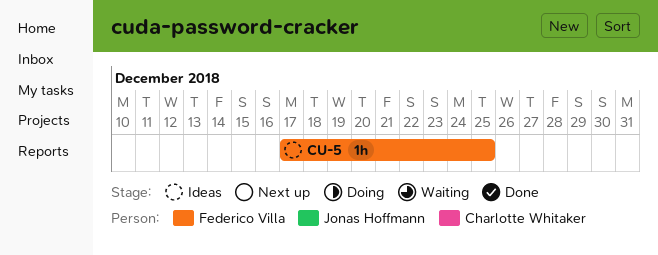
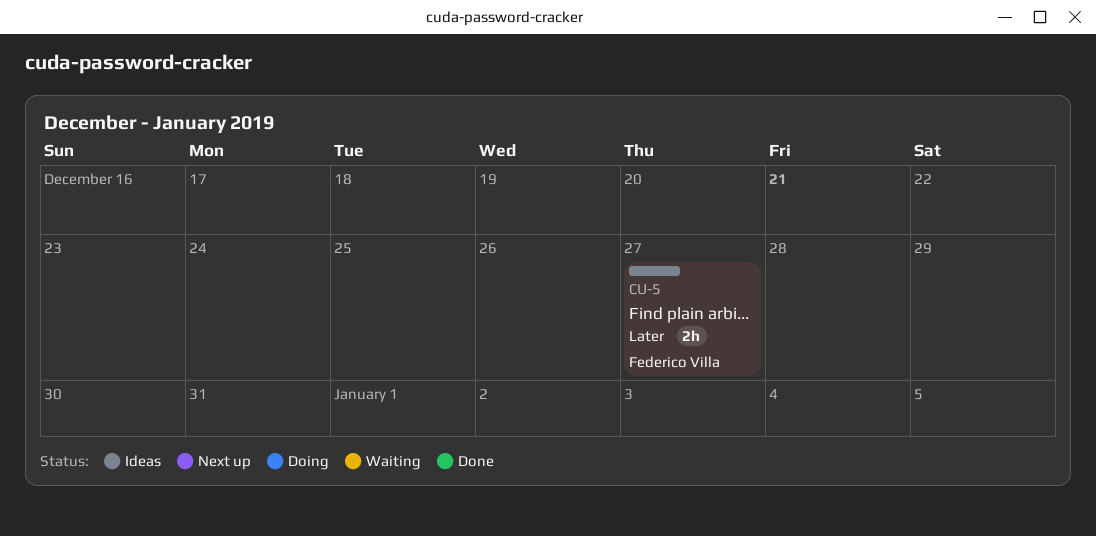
CU-5, estimate: 1h -> 2h
CU-5, due: Dec 25 -> Dec 27

